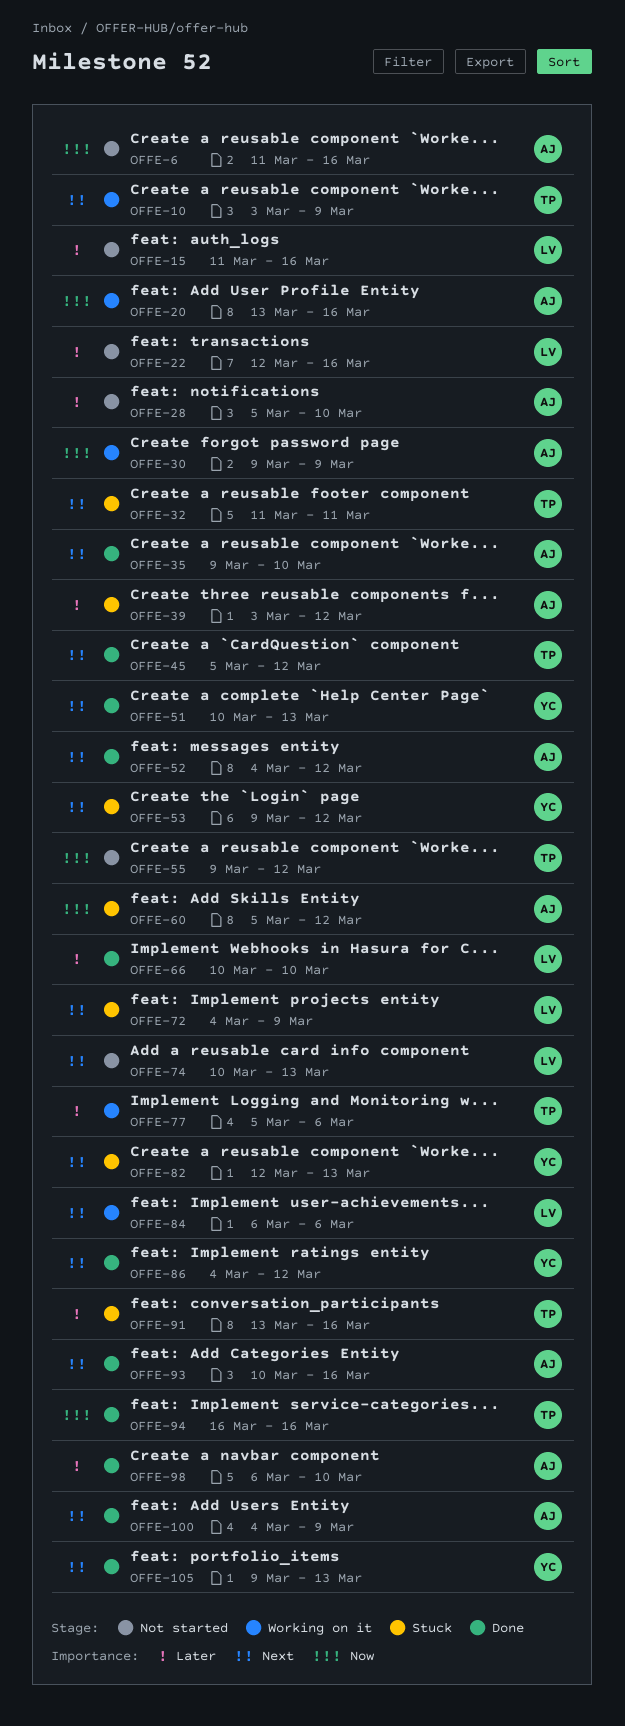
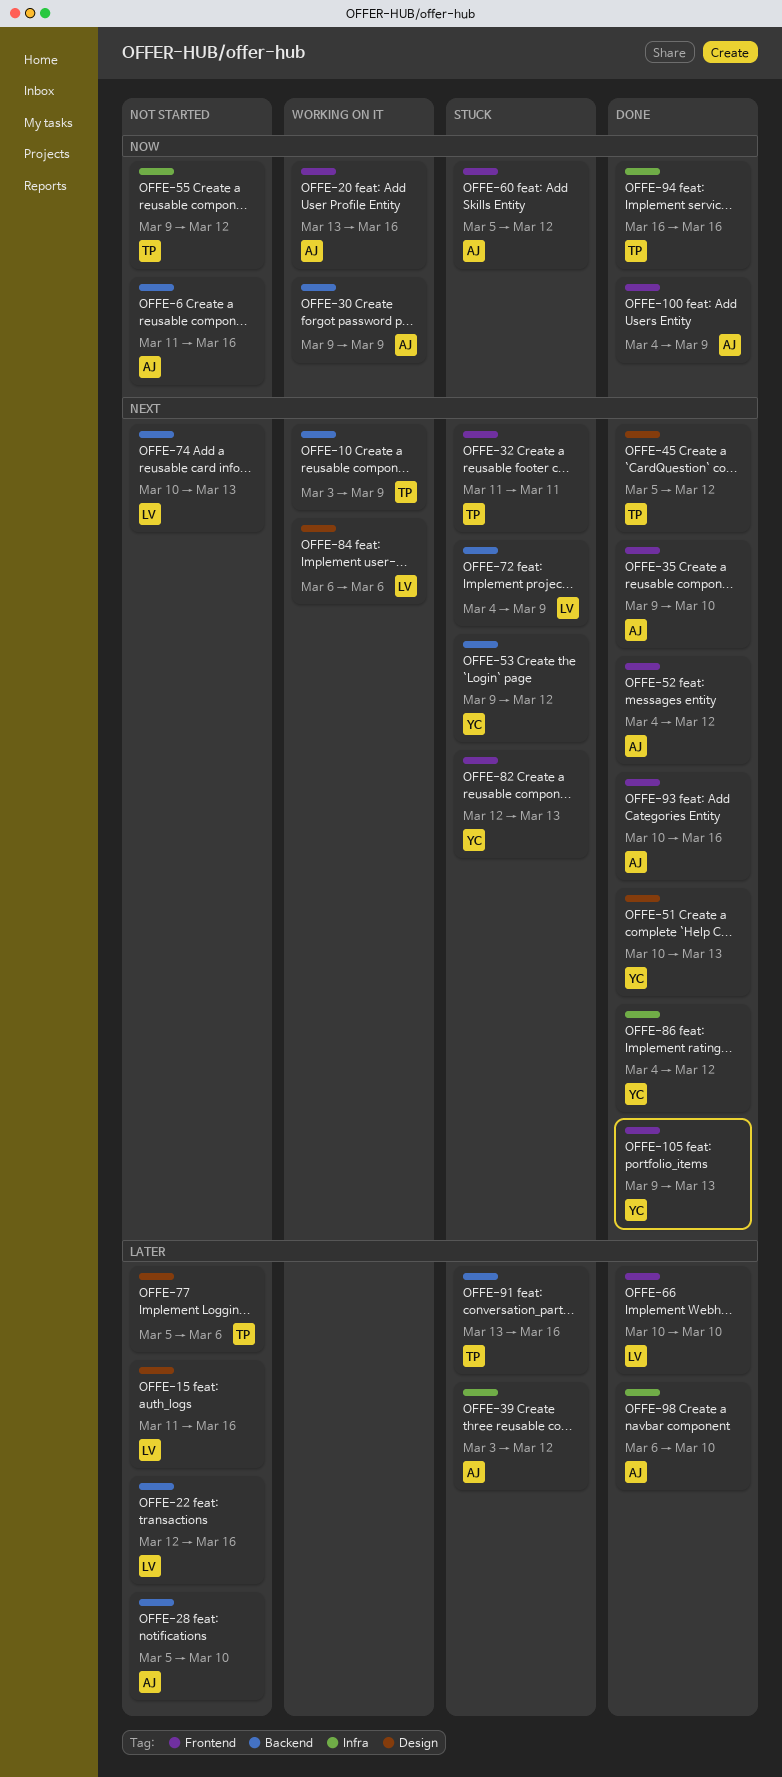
OFFE-77, status: Working on it -> Not started
OFFE-100, priority: Next -> Now

